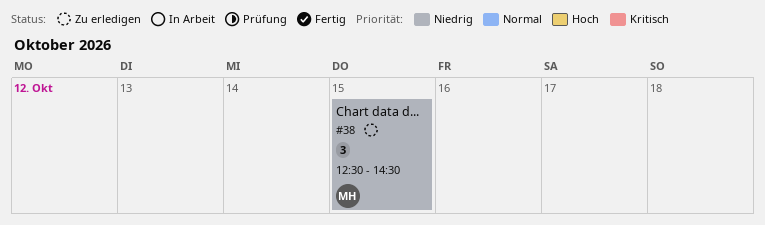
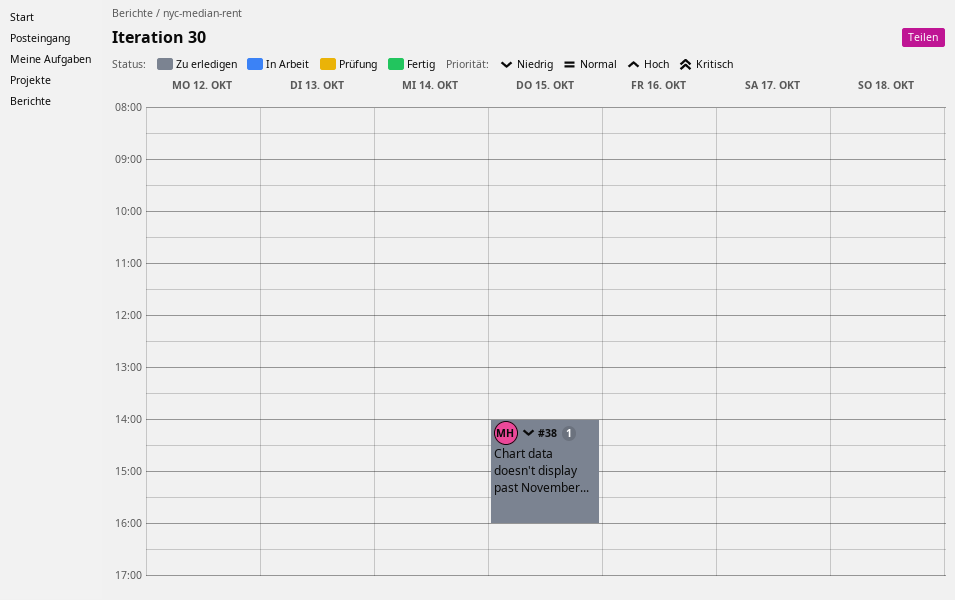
#38, estimate: 3 -> 1
#38, begins: 12:30 -> 14:00
#38, ends: 14:30 -> 16:00

